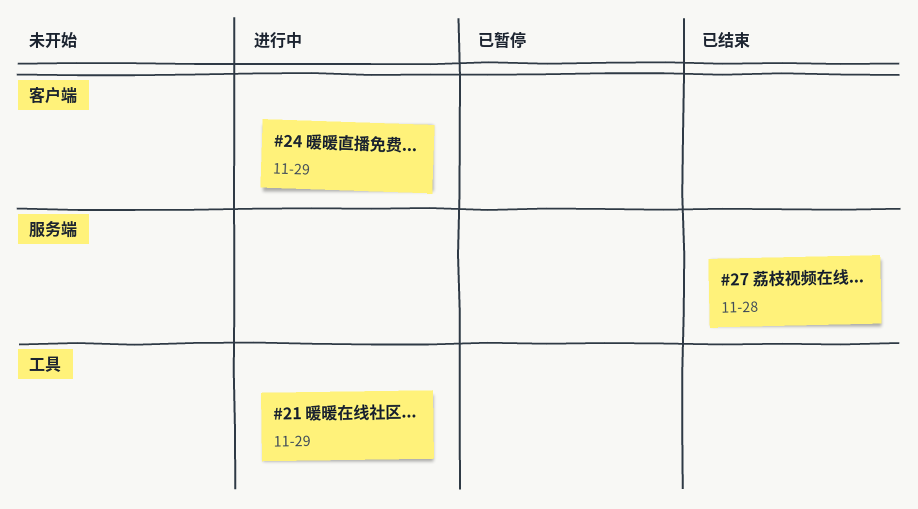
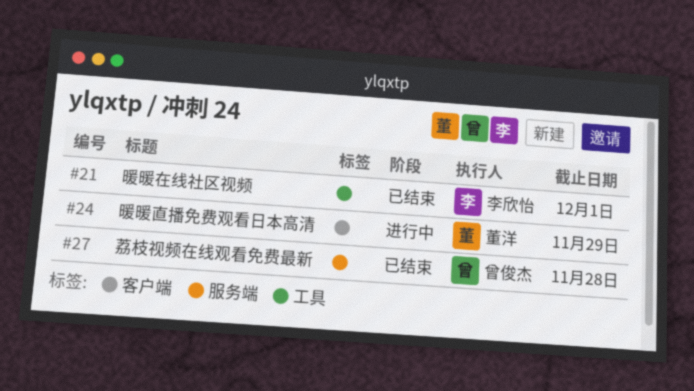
#21, status: 进行中 -> 已结束
#21, due: Nov 29 -> Dec 1

